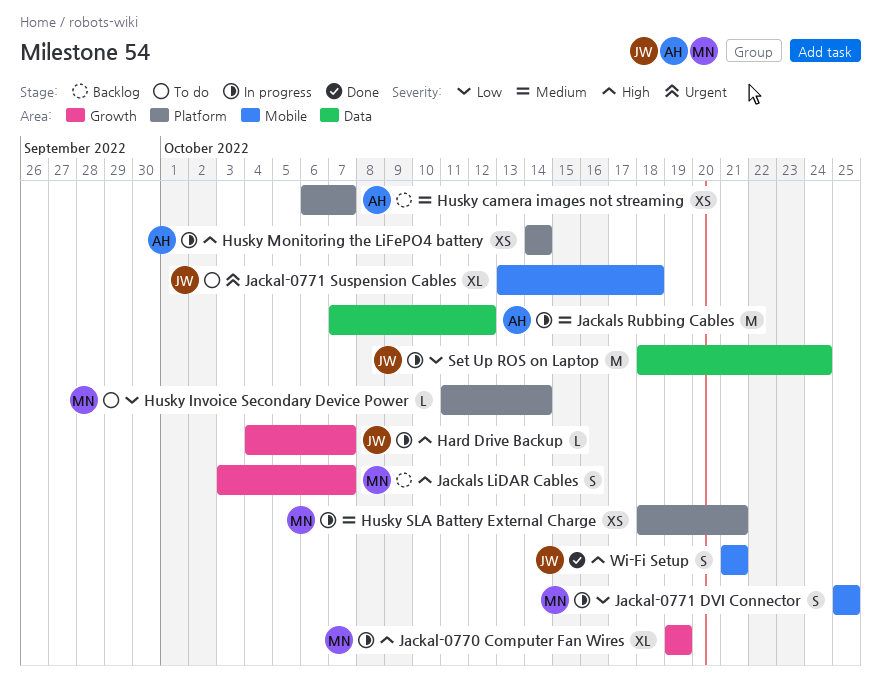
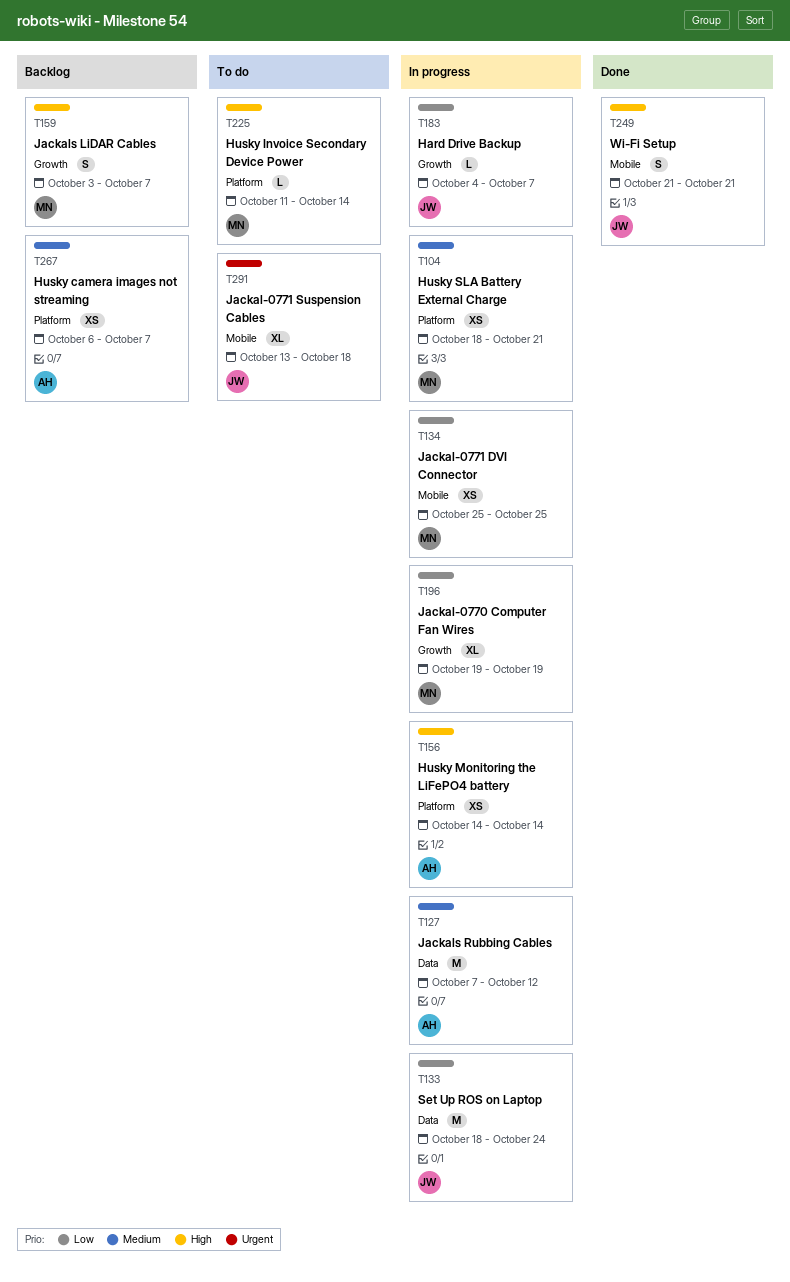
Hard Drive Backup, priority: High -> Low
Husky Invoice Secondary Device Power, priority: Low -> High
Jackal-0770 Computer Fan Wires, priority: High -> Low
Jackal-0771 DVI Connector, estimate: S -> XS

